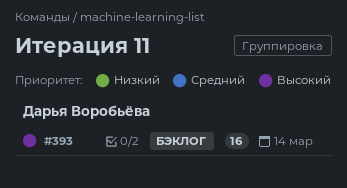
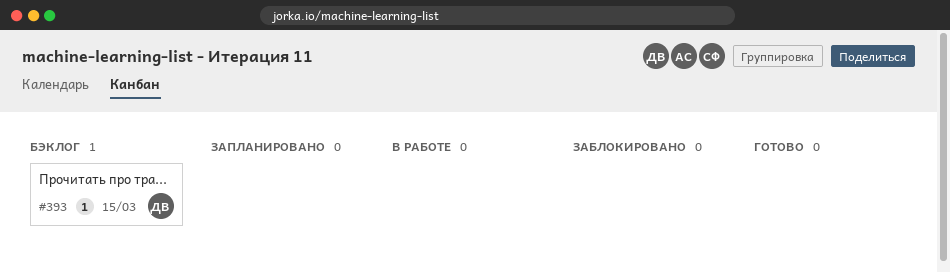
#393, estimate: 16 -> 1
#393, due: Mar 14 -> Mar 15

